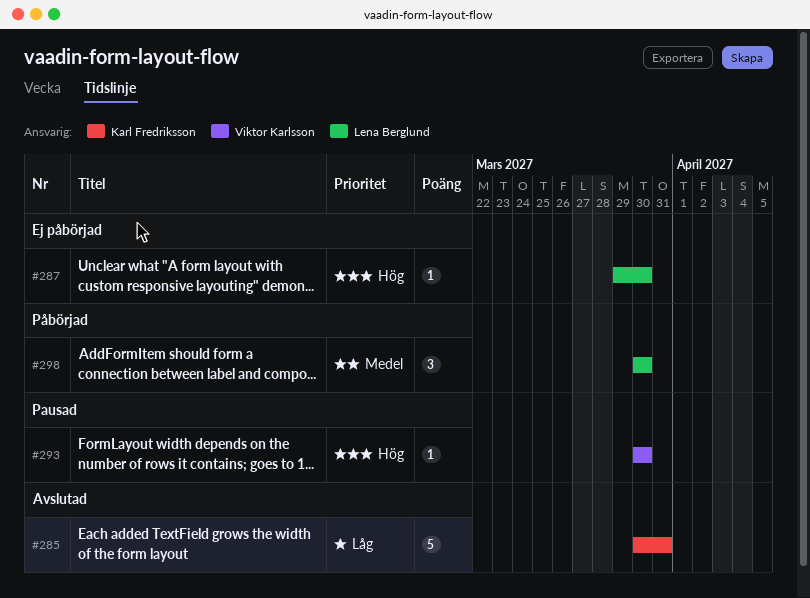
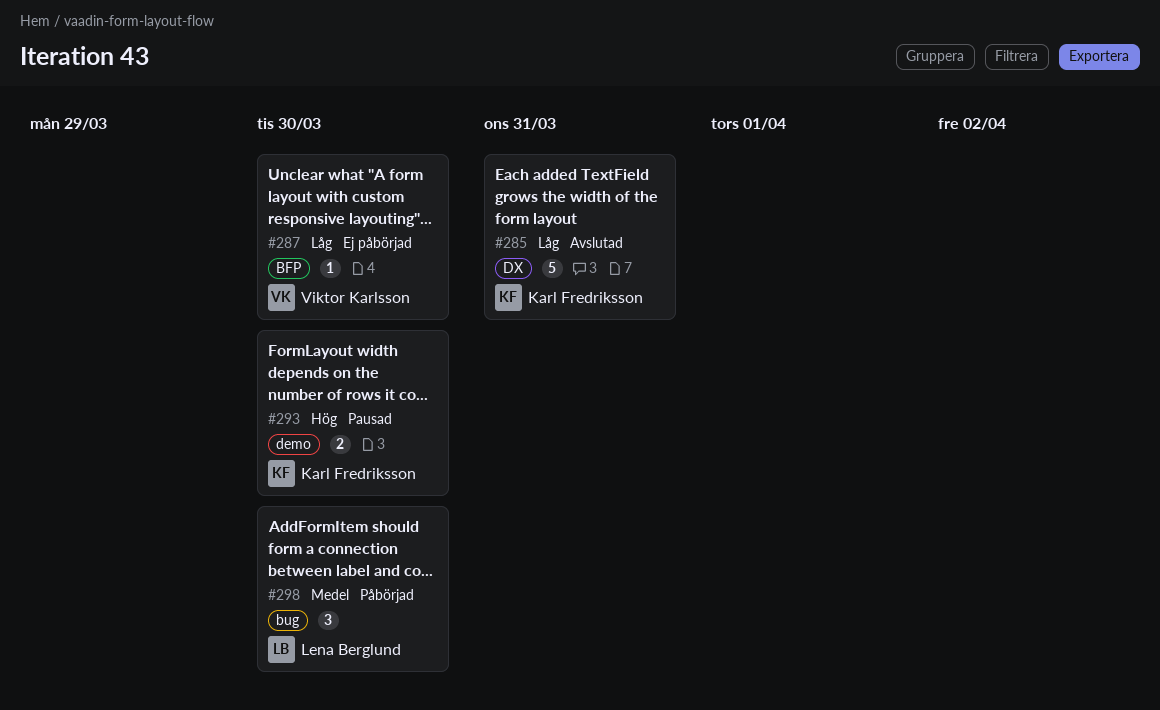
#287, owner: Lena Berglund -> Viktor Karlsson
#287, priority: Hög -> Låg
#293, owner: Viktor Karlsson -> Karl Fredriksson
#293, estimate: 1 -> 2

